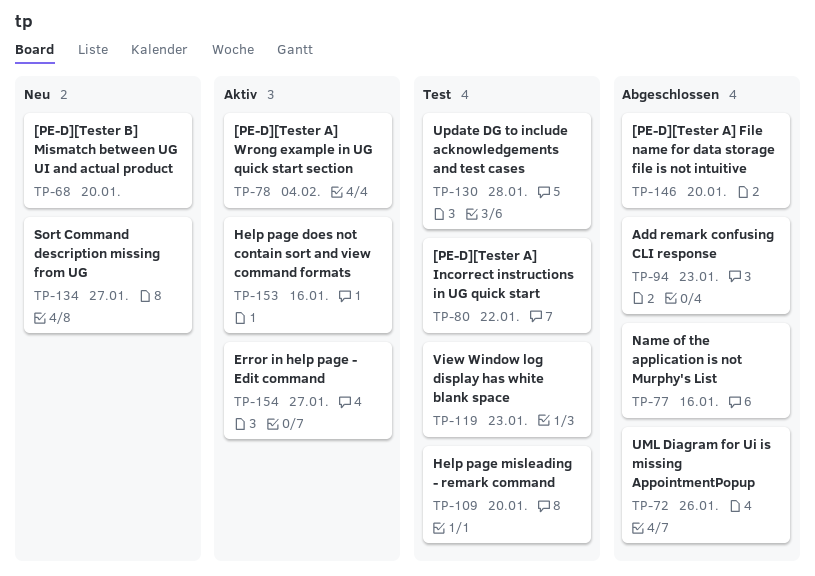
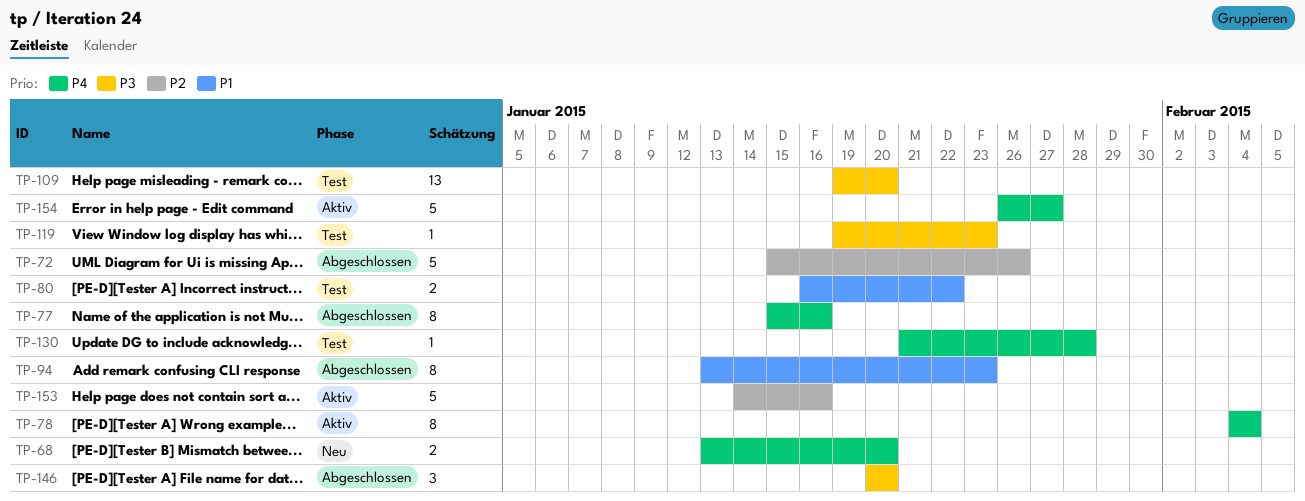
TP-134: present -> none

